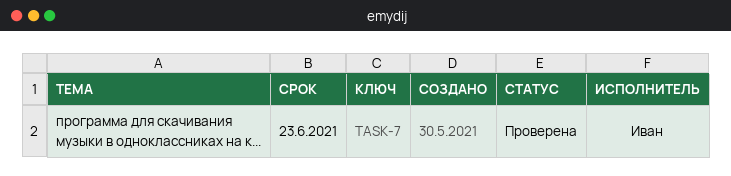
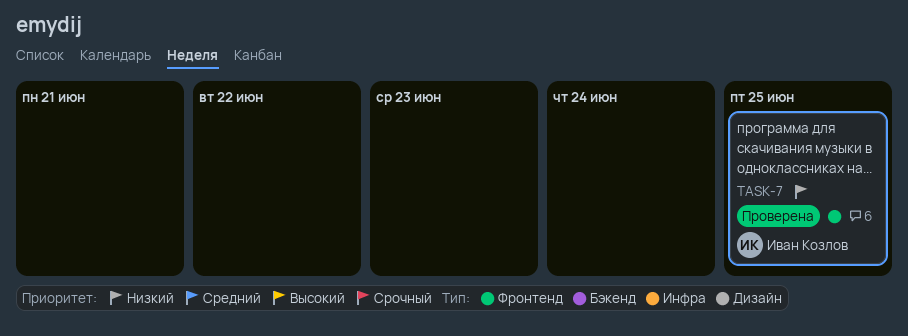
TASK-7, due: Jun 23 -> Jun 25

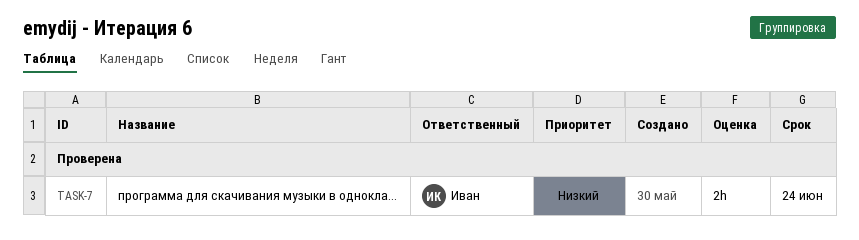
TASK-7, due: Jun 25 -> Jun 24

